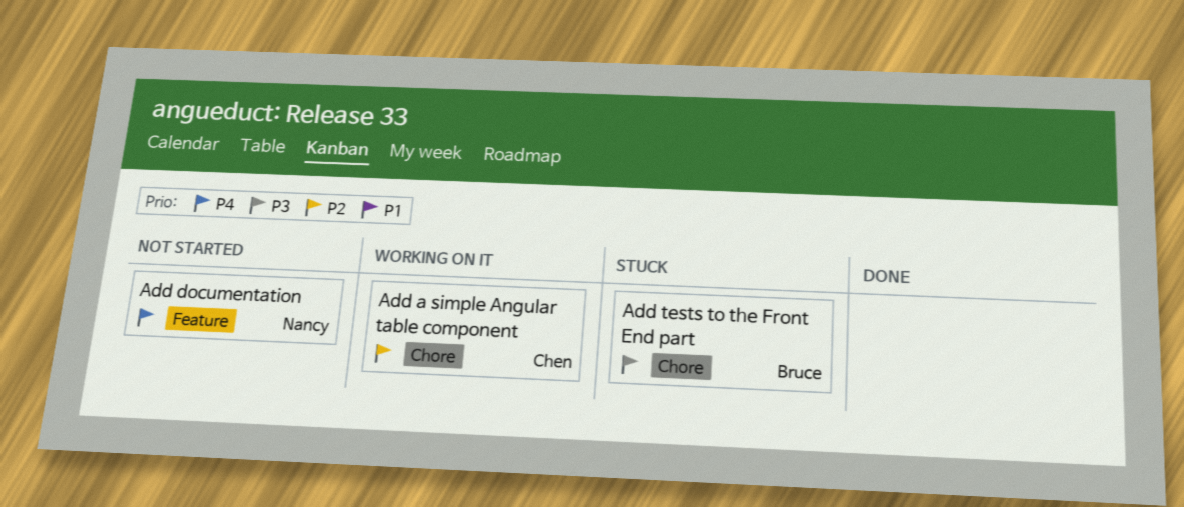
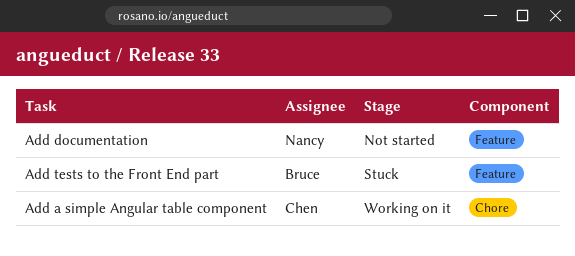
Add tests to the Front End part, label: Chore -> Feature

